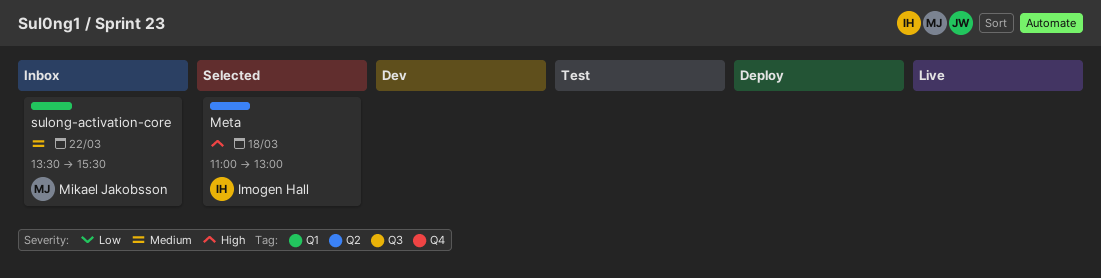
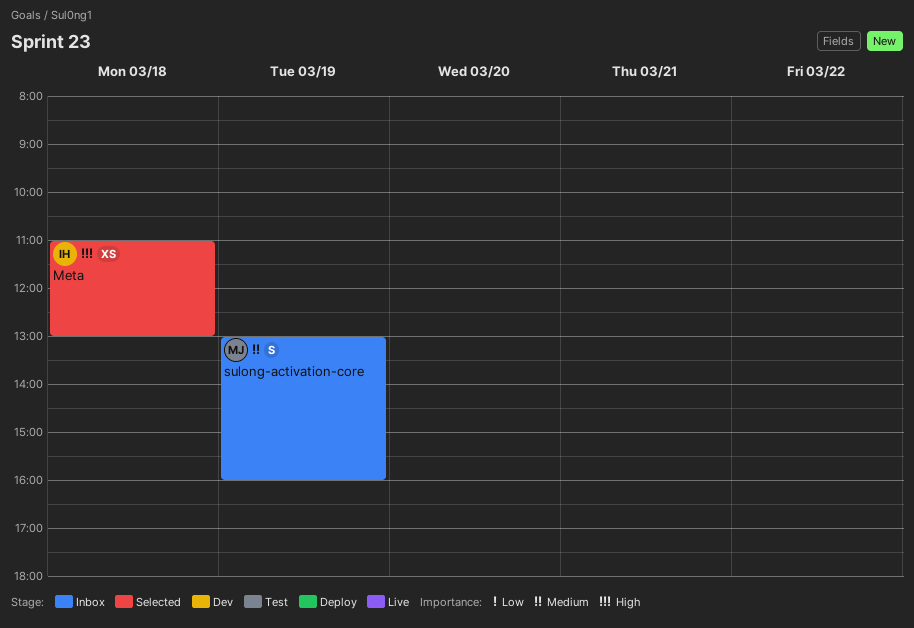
sulong-activation-core, day: Mar 22 -> Mar 19
sulong-activation-core, begins: 13:30 -> 13:00
sulong-activation-core, ends: 15:30 -> 16:00

